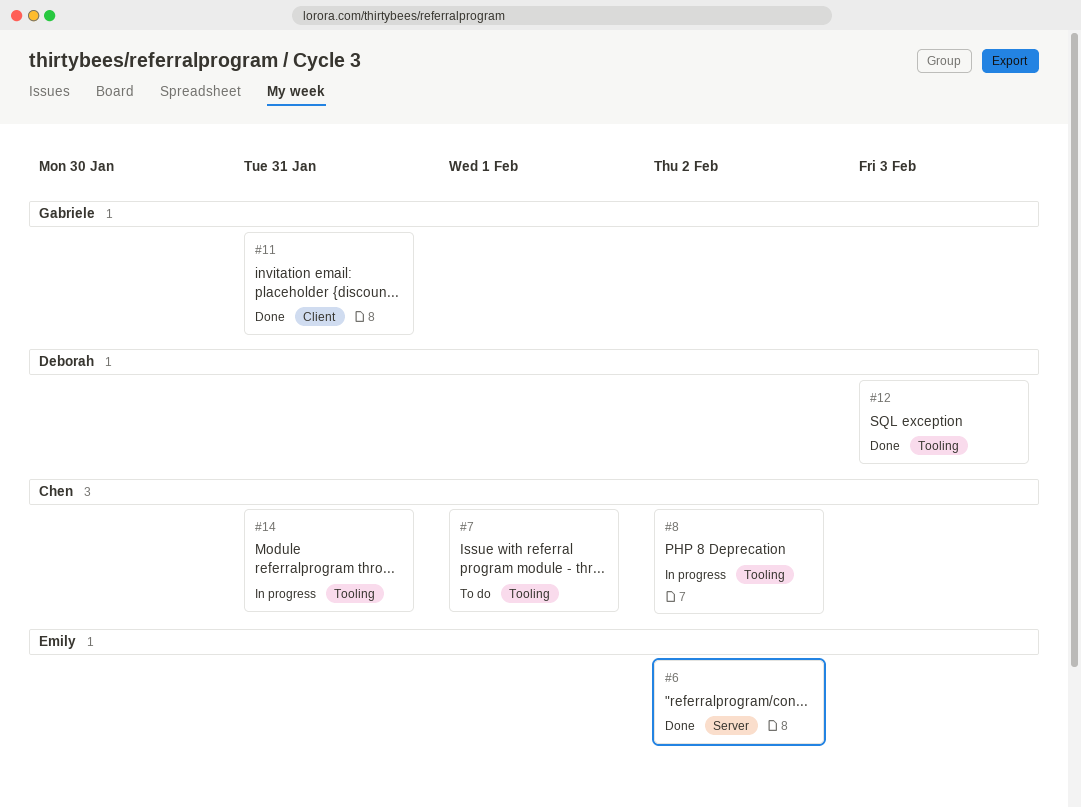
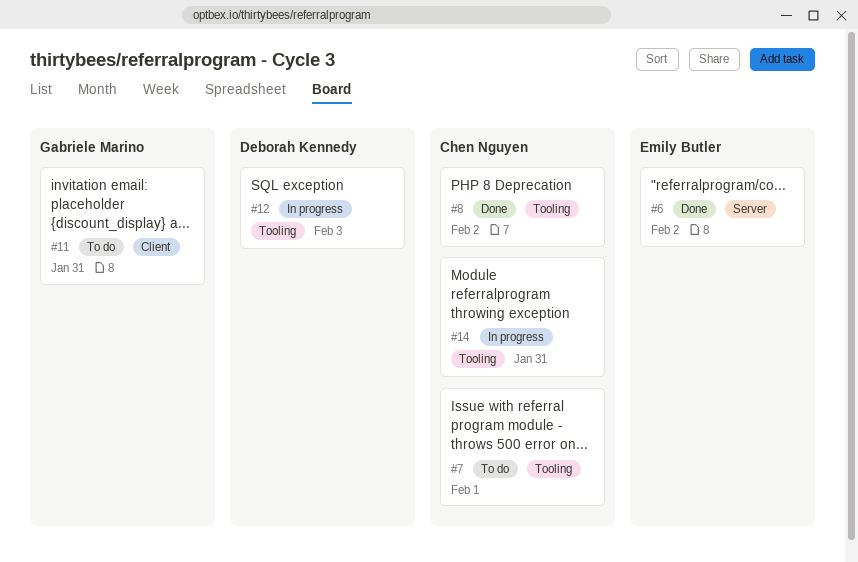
#8, status: In progress -> Done
#11, status: Done -> To do
#12, status: Done -> In progress

